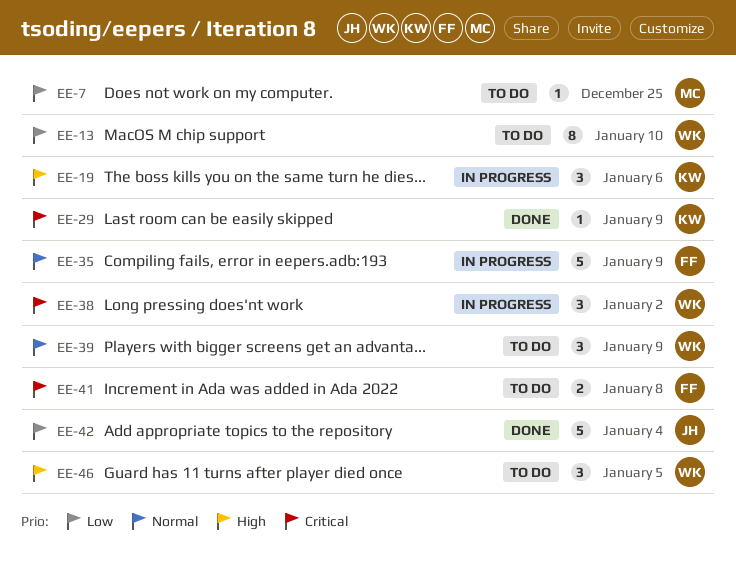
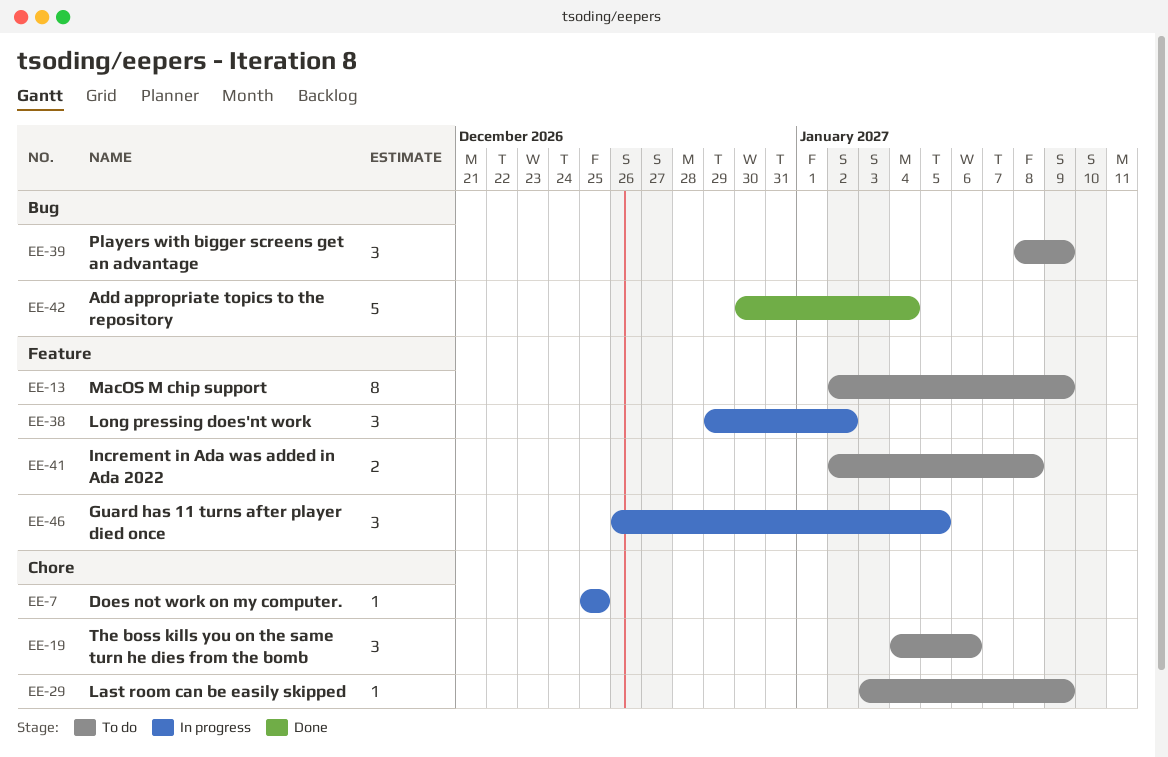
EE-7, status: To do -> In progress
EE-13, due: Jan 10 -> Jan 9
EE-19, status: In progress -> To do
EE-29, status: Done -> To do
EE-35: present -> none
EE-46, status: To do -> In progress

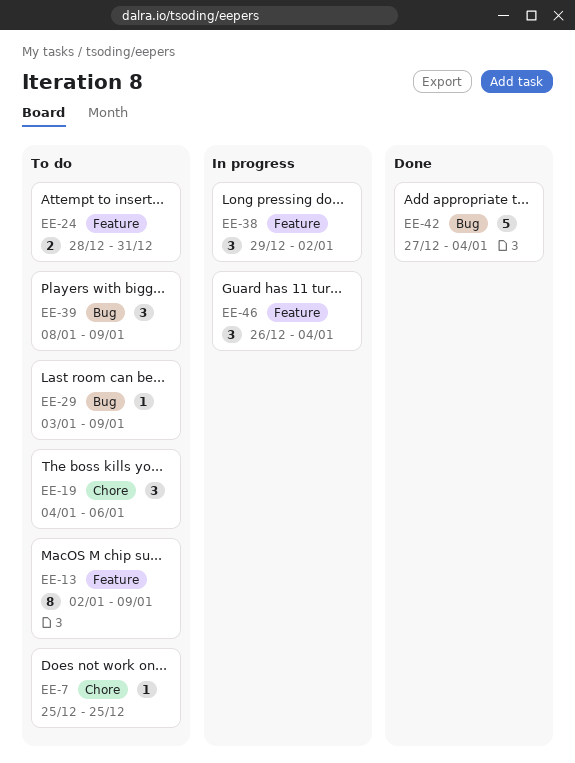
EE-7, status: In progress -> To do
EE-24: none -> present
EE-29, label: Chore -> Bug
EE-41: present -> none
EE-42, start: Dec 30 -> Dec 27
EE-46, due: Jan 5 -> Jan 4

